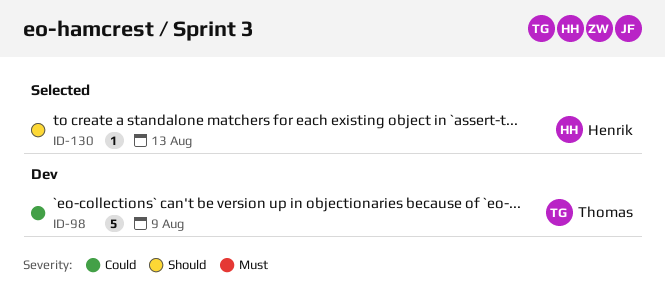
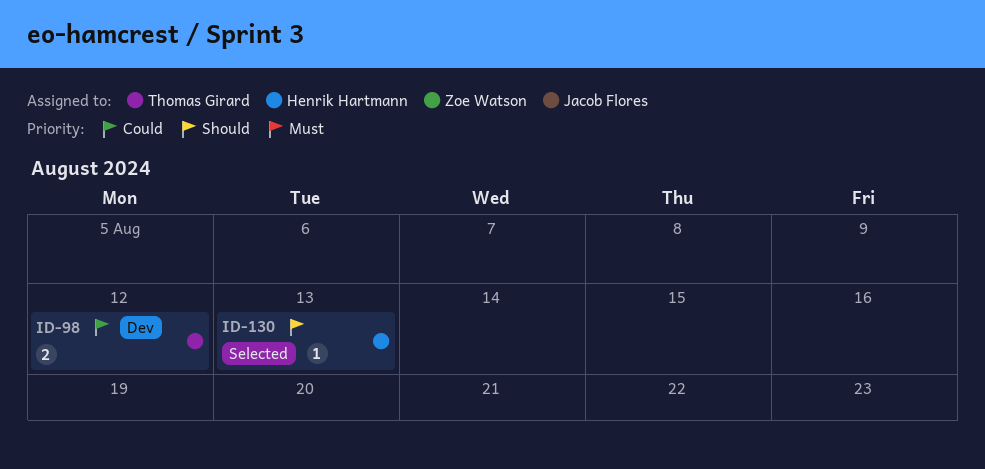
ID-98, estimate: 5 -> 2
ID-98, due: Aug 9 -> Aug 12

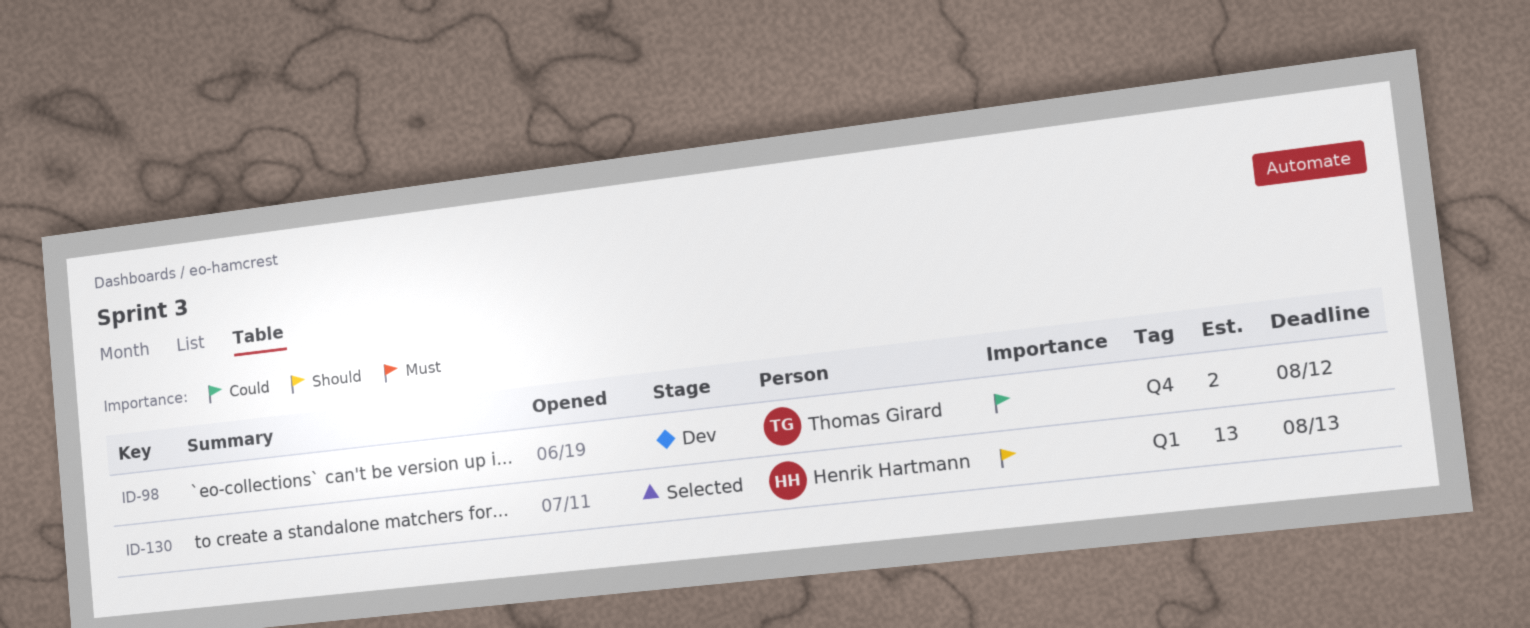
ID-130, estimate: 1 -> 13

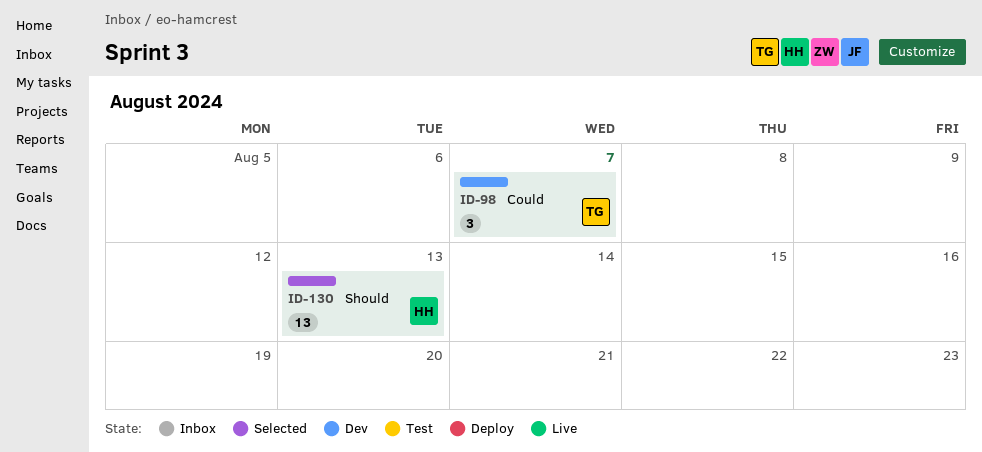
ID-98, estimate: 2 -> 3
ID-98, due: Aug 12 -> Aug 7

